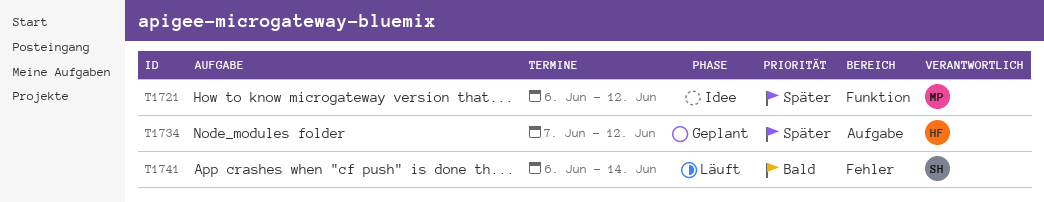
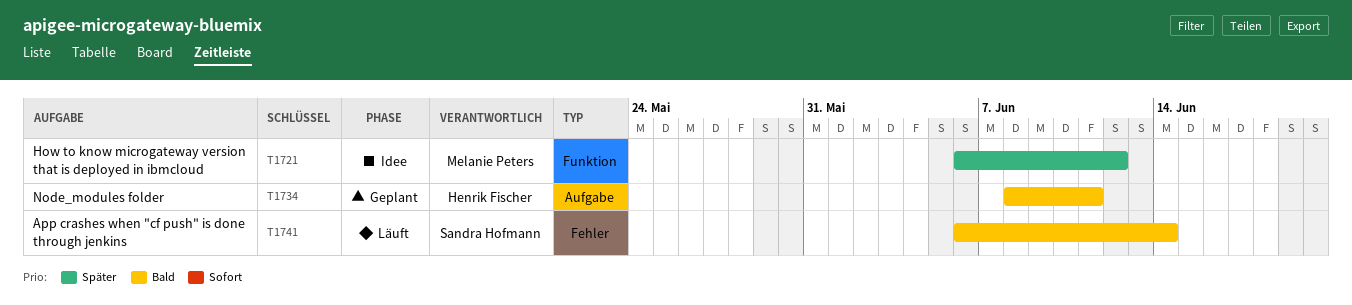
T1734, priority: Später -> Bald
T1734, start: Jun 7 -> Jun 8
T1734, due: Jun 12 -> Jun 11

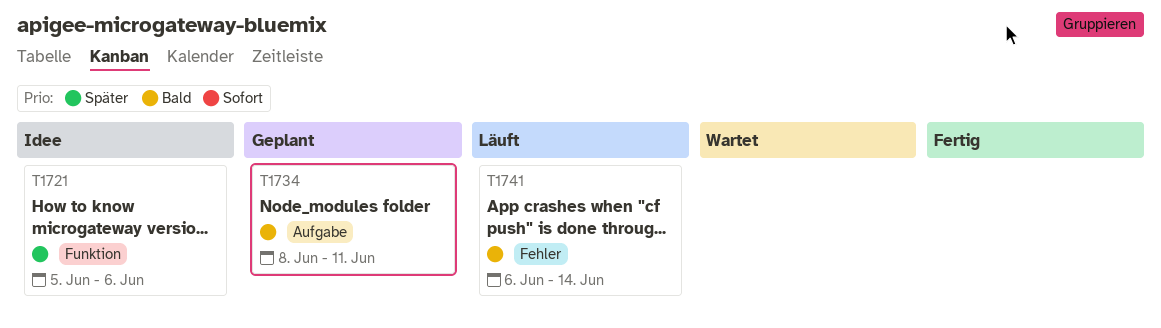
T1721, start: Jun 6 -> Jun 5
T1721, due: Jun 12 -> Jun 6

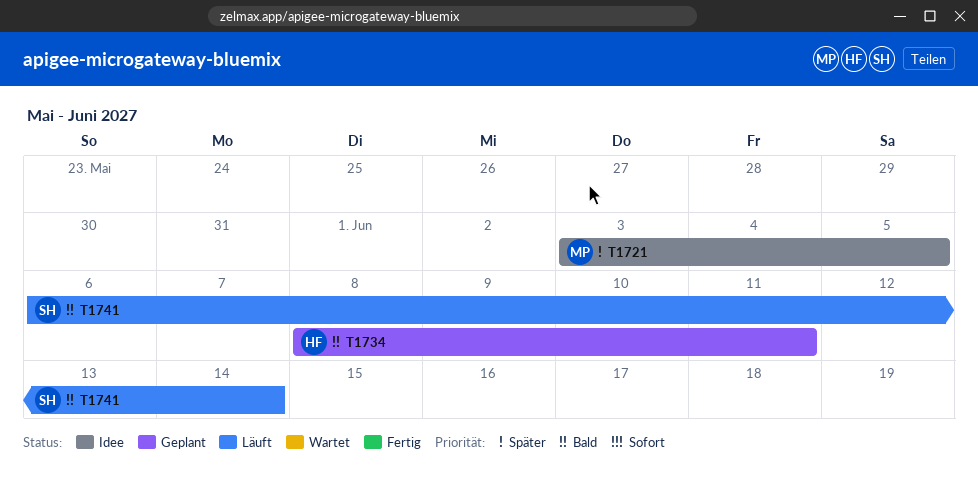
T1721, start: Jun 5 -> Jun 3
T1721, due: Jun 6 -> Jun 5

